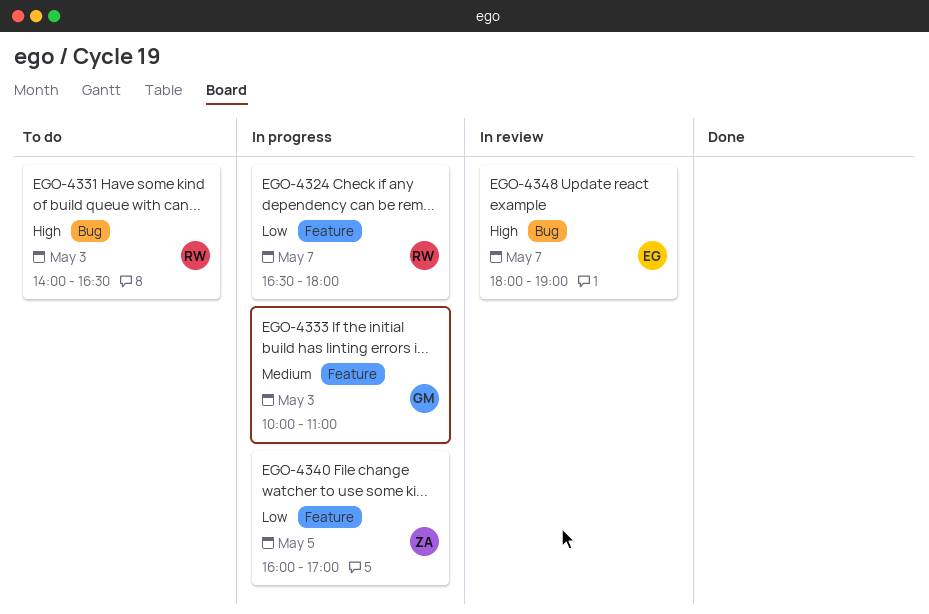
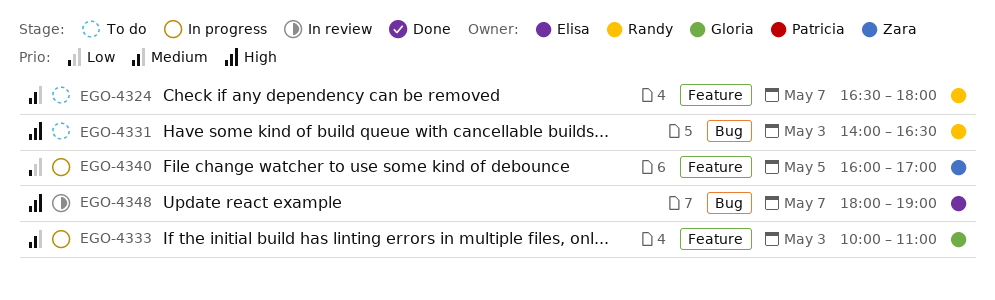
EGO-4324, status: In progress -> To do
EGO-4324, priority: Low -> Medium

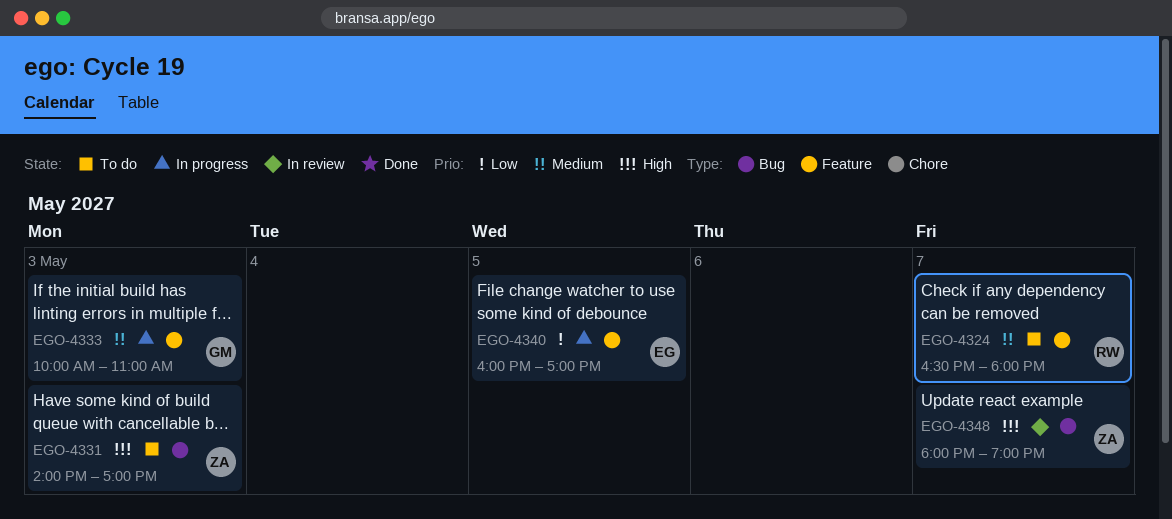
EGO-4331, owner: Randy -> Zara
EGO-4331, ends: 16:30 -> 17:00
EGO-4340, owner: Zara -> Elisa
EGO-4348, owner: Elisa -> Zara

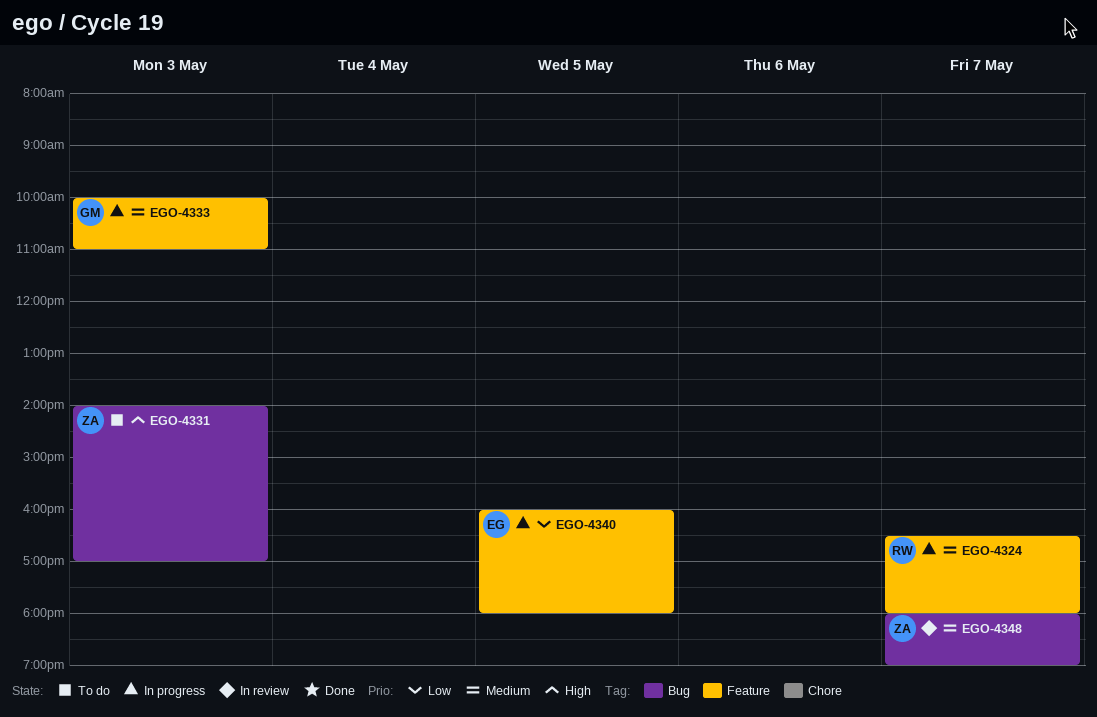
EGO-4324, status: To do -> In progress
EGO-4340, ends: 17:00 -> 18:00
EGO-4348, priority: High -> Medium

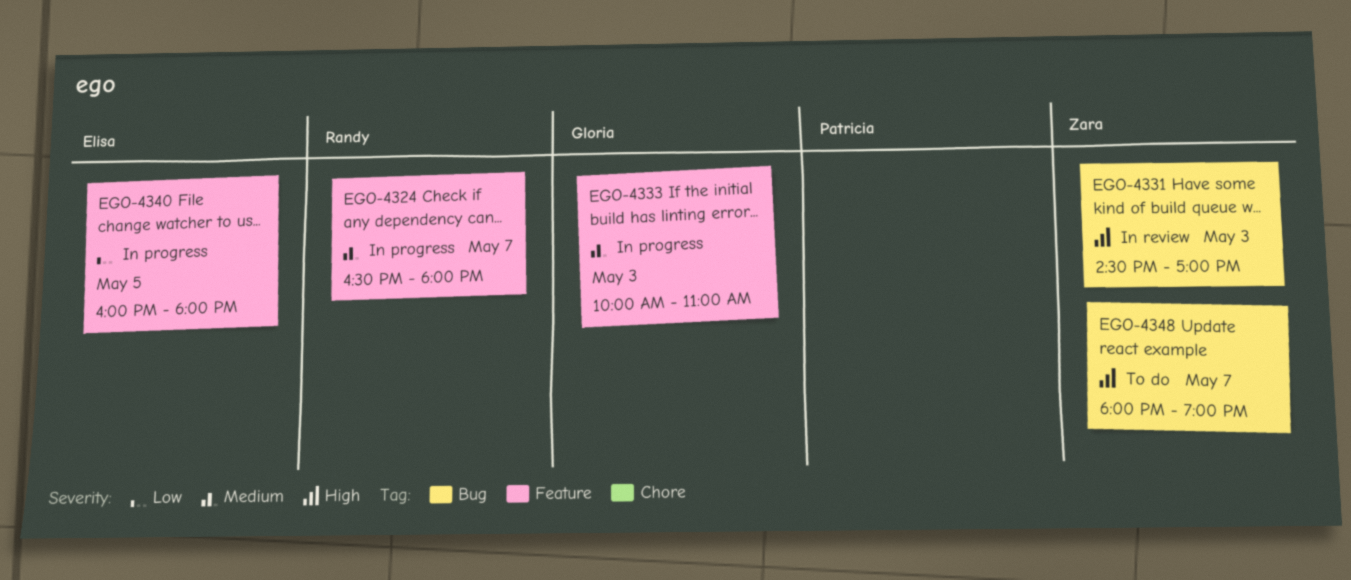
EGO-4331, status: To do -> In review
EGO-4331, begins: 14:00 -> 14:30
EGO-4348, status: In review -> To do
EGO-4348, priority: Medium -> High

